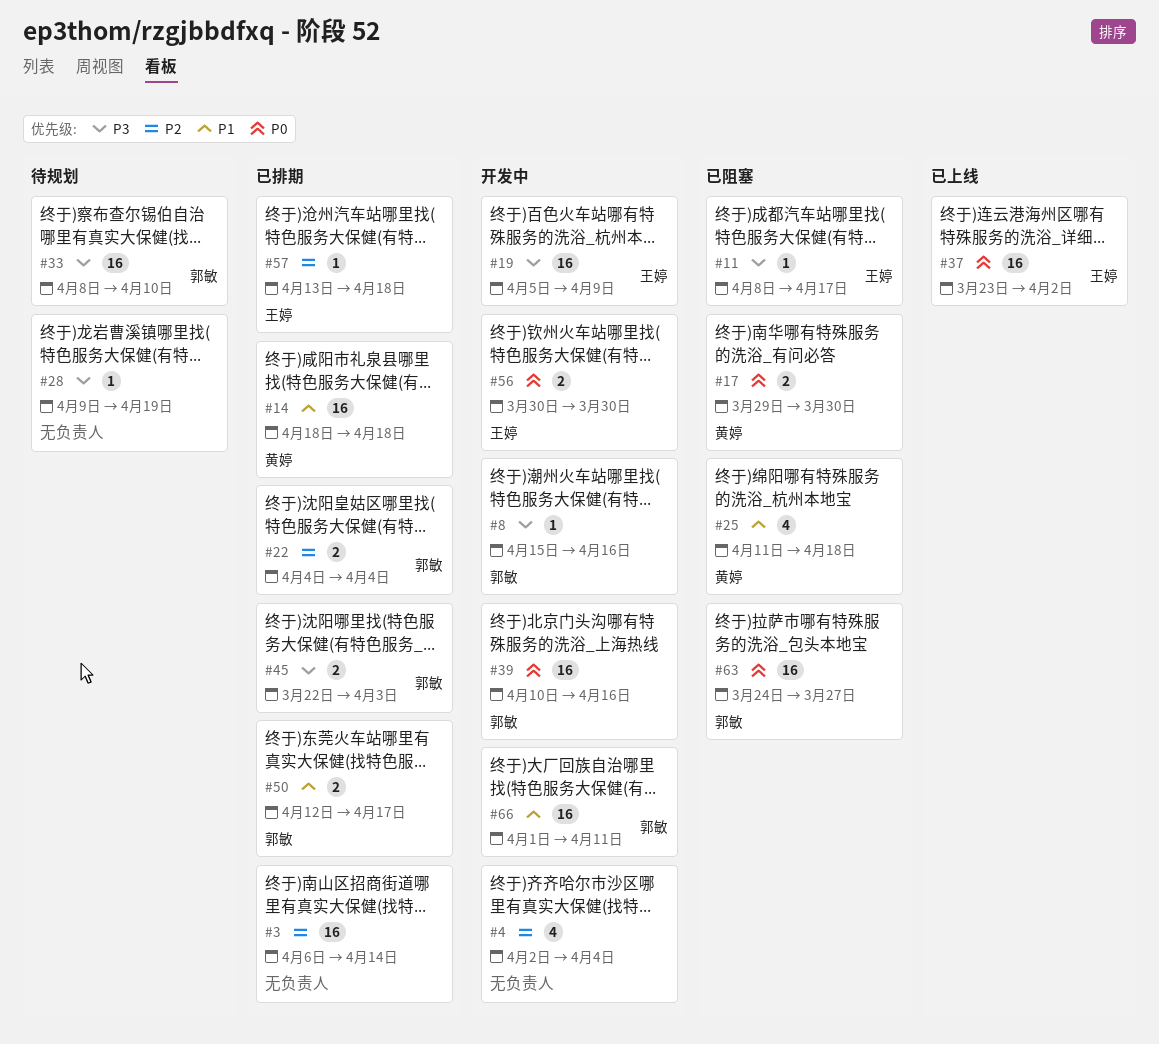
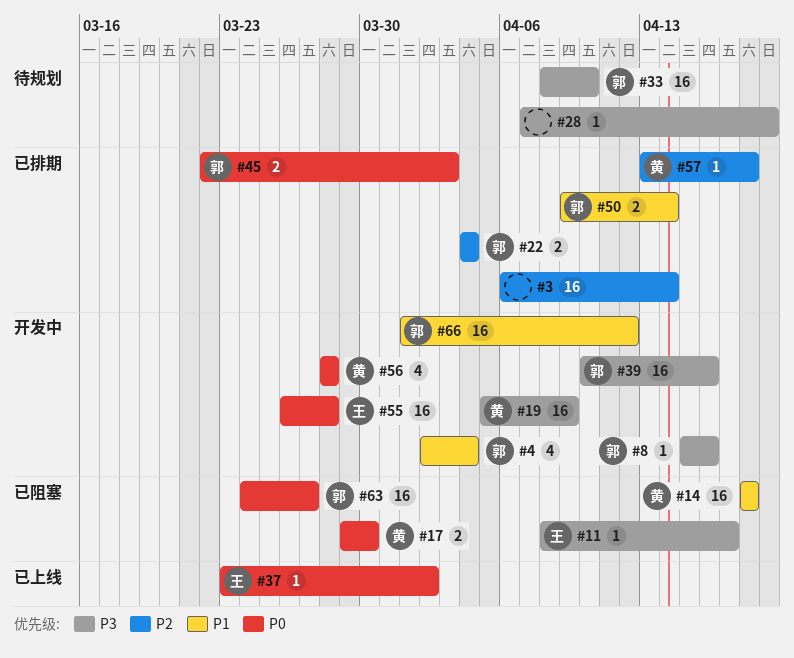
#4, owner: none -> 郭敏
#4, priority: P2 -> P1
#14, status: 已排期 -> 已阻塞
#19, owner: 王婷 -> 黄婷
#25: present -> none
#28, start: Apr 9 -> Apr 7
#37, estimate: 16 -> 1
#39, priority: P0 -> P3
#45, priority: P3 -> P0
#50, start: Apr 12 -> Apr 9
#50, due: Apr 17 -> Apr 14
#55: none -> present
#56, owner: 王婷 -> 黄婷
#56, estimate: 2 -> 4
#56, start: Mar 30 -> Mar 28
#56, due: Mar 30 -> Mar 28
#57, owner: 王婷 -> 黄婷
#66, due: Apr 11 -> Apr 12

